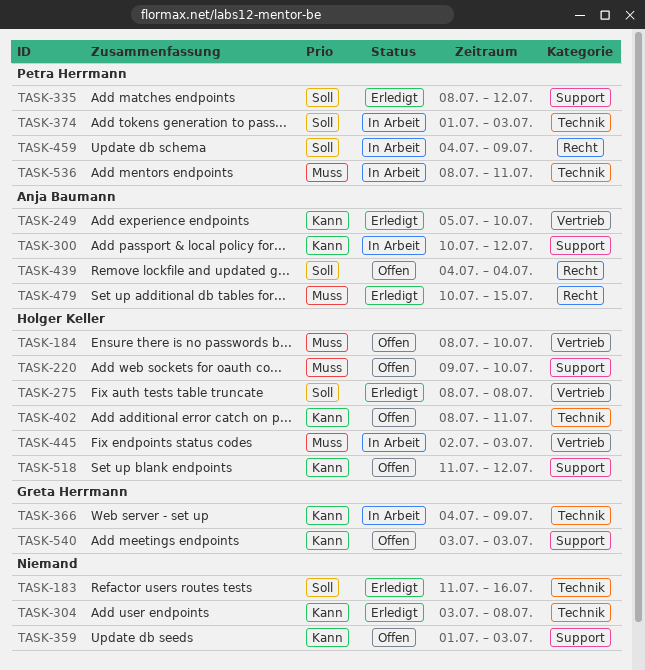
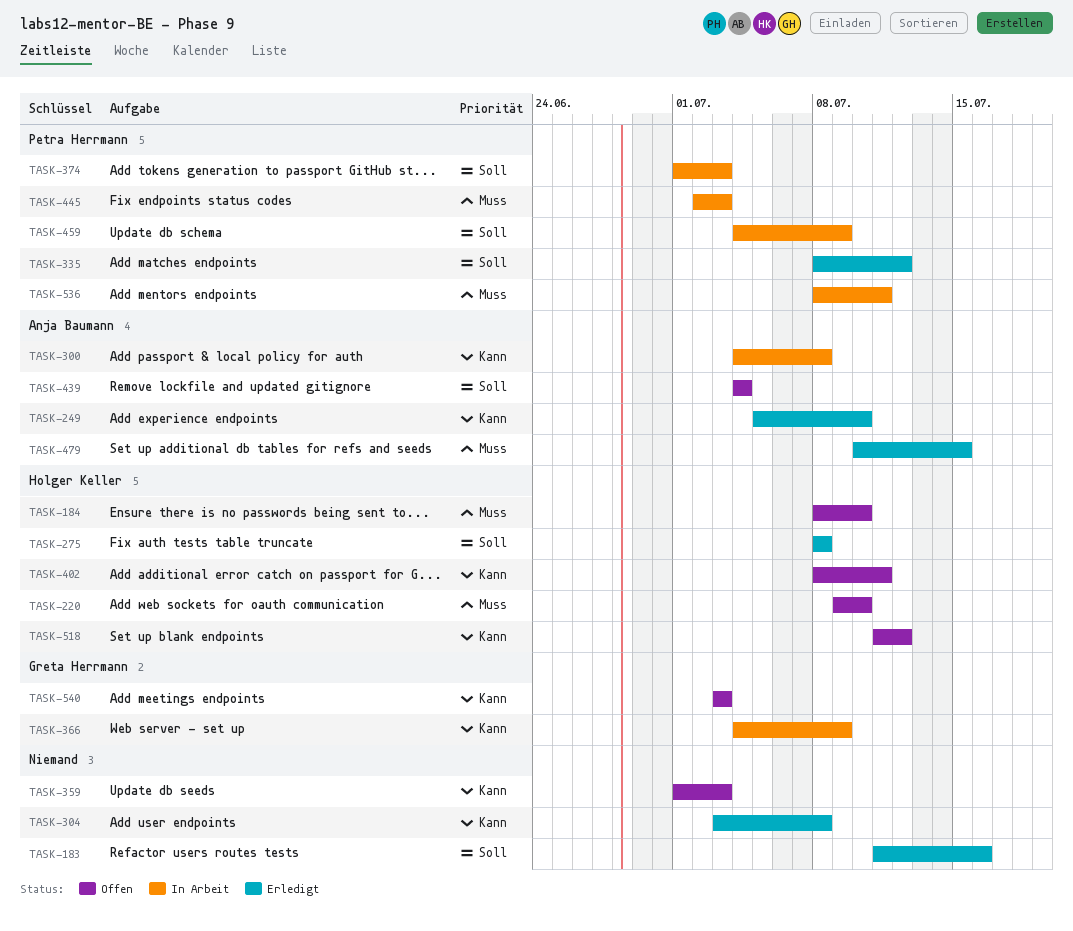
TASK-300, start: Jul 10 -> Jul 4
TASK-300, due: Jul 12 -> Jul 8
TASK-445, owner: Holger Keller -> Petra Herrmann

